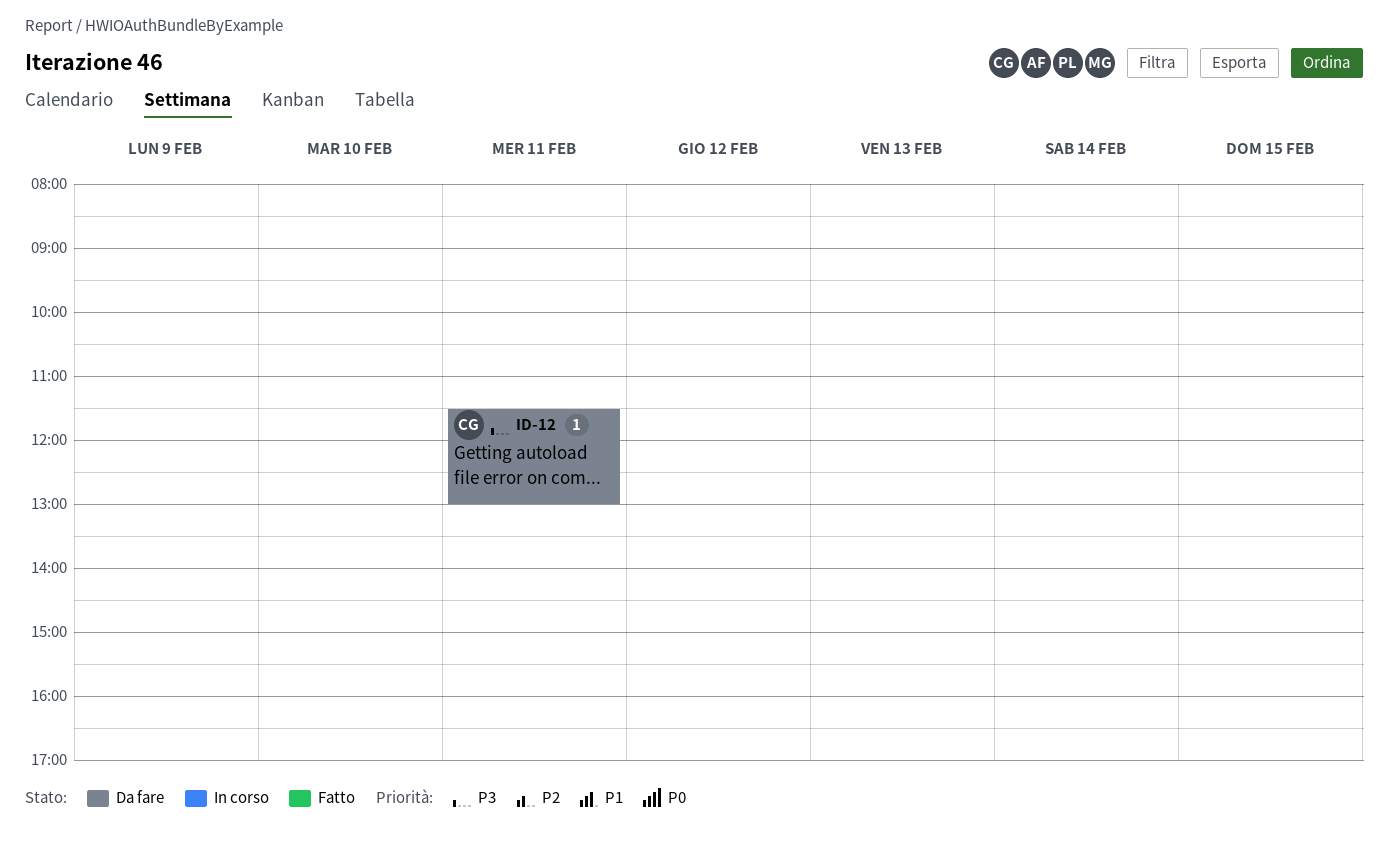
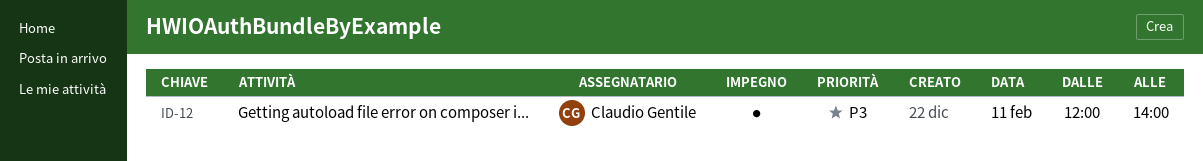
ID-12, begins: 11:30 -> 12:00
ID-12, ends: 13:00 -> 14:00

